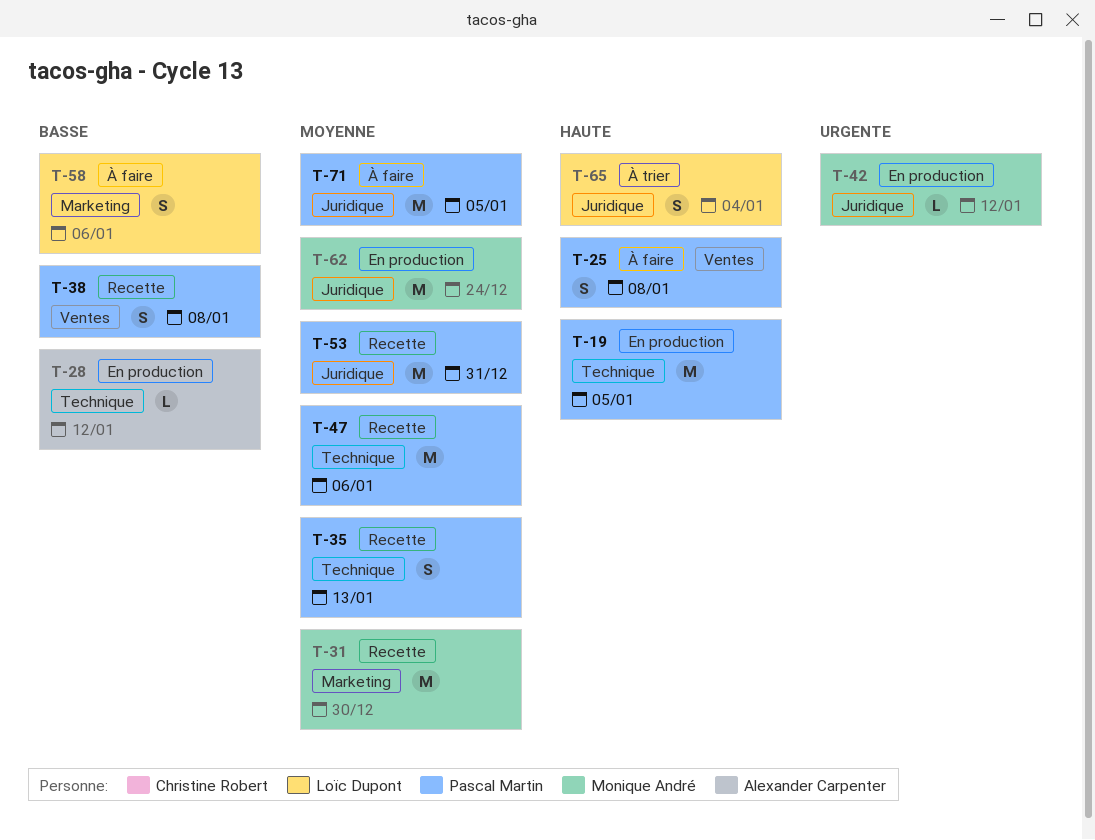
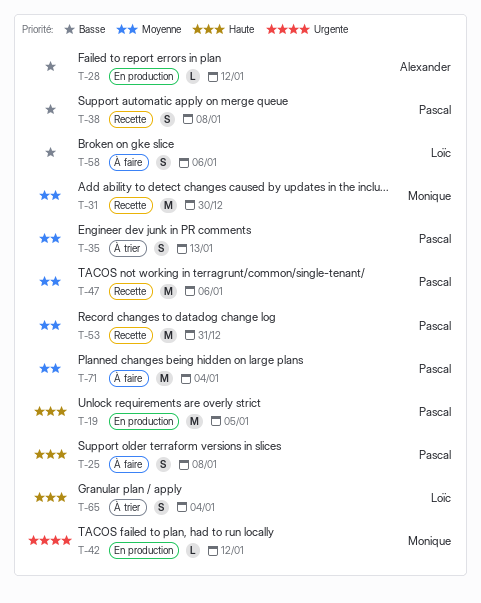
T-35, status: Recette -> À trier
T-62: present -> none
T-71, due: Jan 5 -> Jan 4

